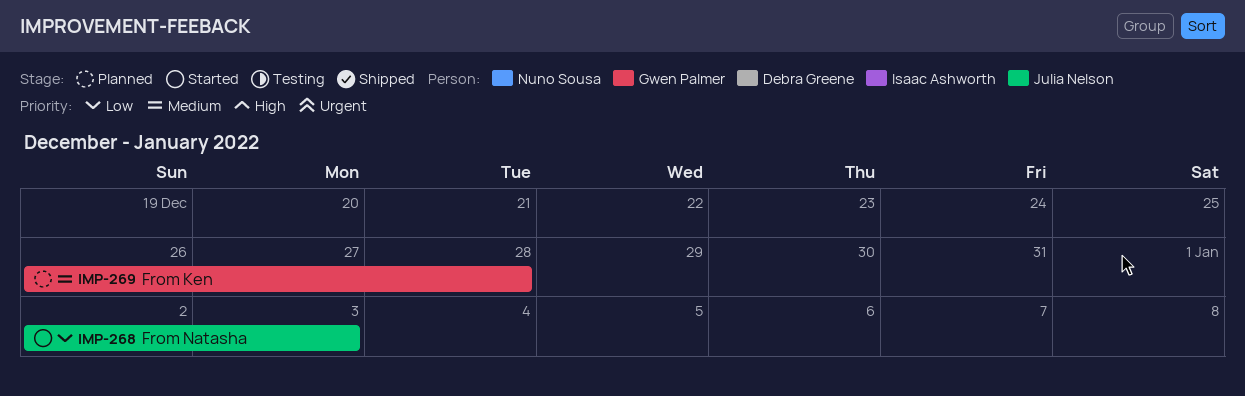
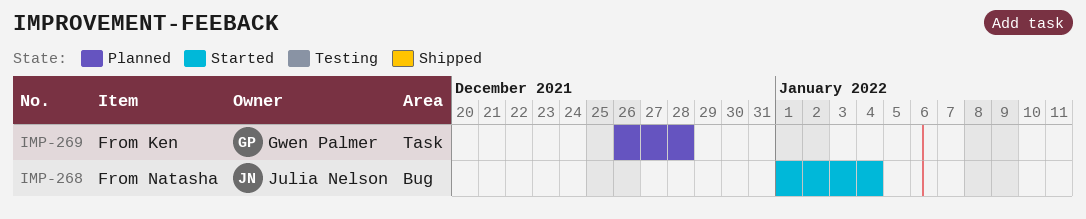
IMP-268, start: Jan 2 -> Jan 1
IMP-268, due: Jan 3 -> Jan 4

